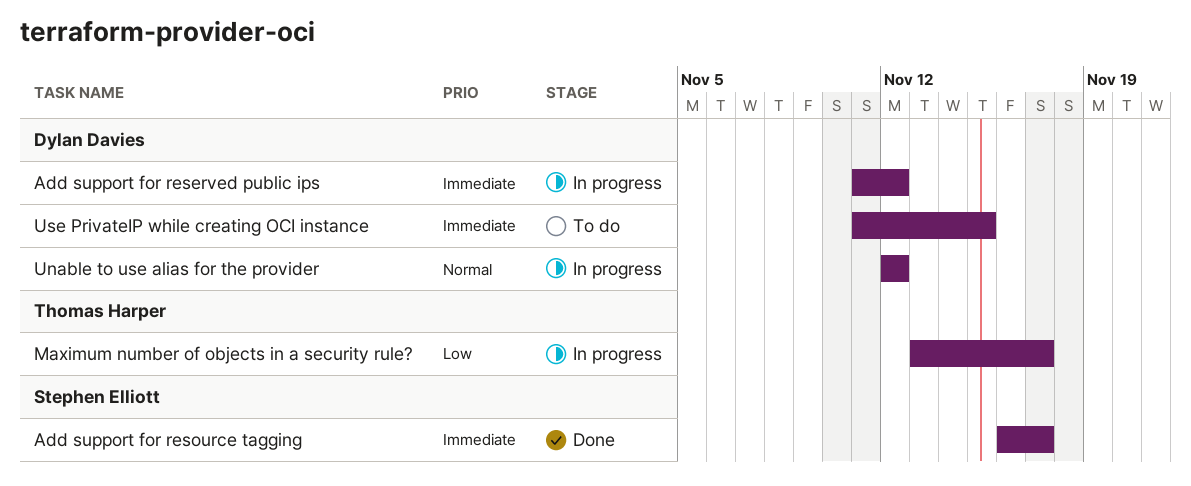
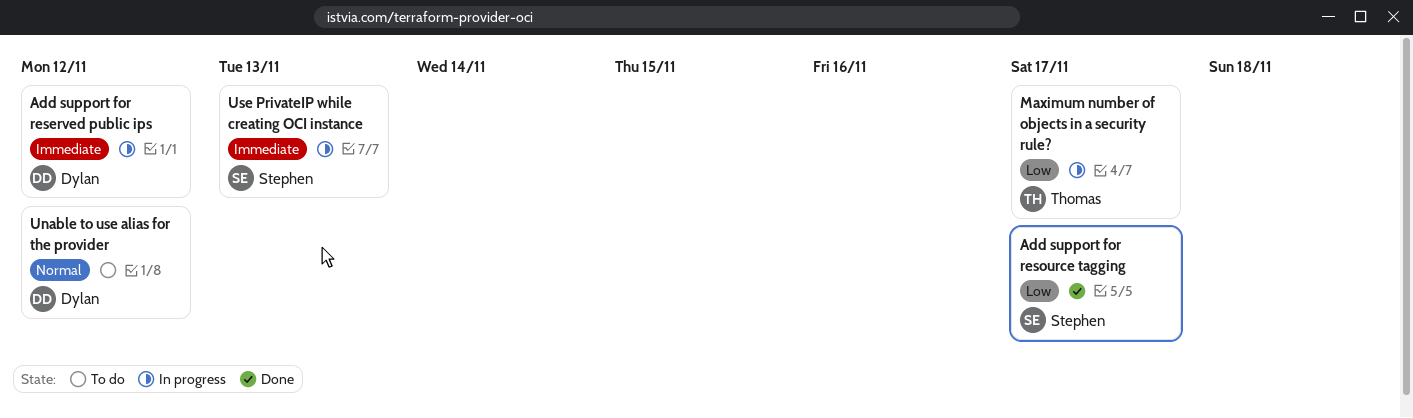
Add support for resource tagging, priority: Immediate -> Low
Unable to use alias for the provider, status: In progress -> To do
Use PrivateIP while creating OCI instance, status: To do -> In progress
Use PrivateIP while creating OCI instance, owner: Dylan Davies -> Stephen Elliott
Use PrivateIP while creating OCI instance, due: Nov 15 -> Nov 13

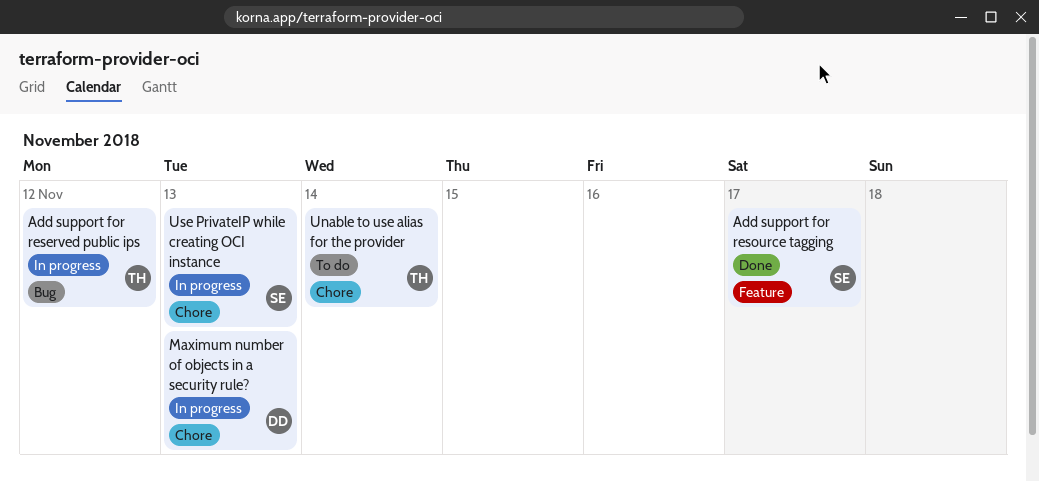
Add support for reserved public ips, owner: Dylan -> Thomas
Maximum number of objects in a security rule?, owner: Thomas -> Dylan
Maximum number of objects in a security rule?, due: Nov 17 -> Nov 13
Unable to use alias for the provider, owner: Dylan -> Thomas
Unable to use alias for the provider, due: Nov 12 -> Nov 14

